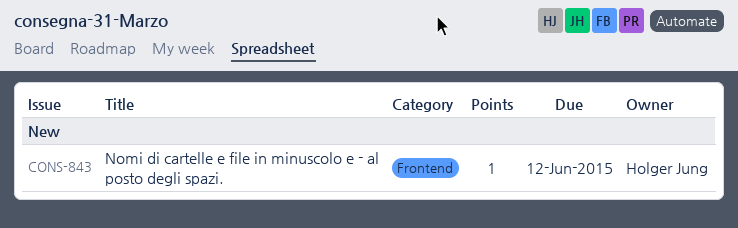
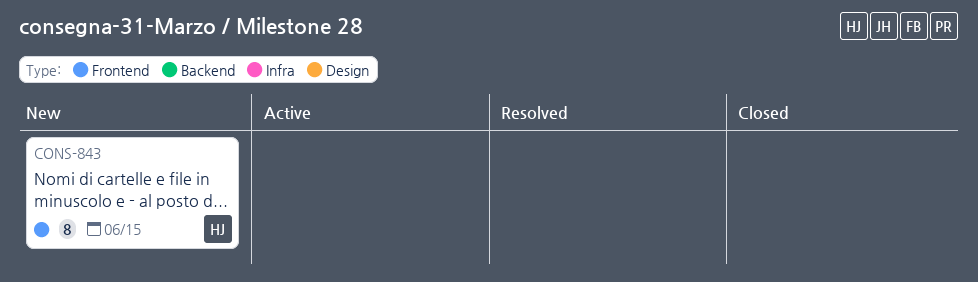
CONS-843, estimate: 1 -> 8
CONS-843, due: Jun 12 -> Jun 15

